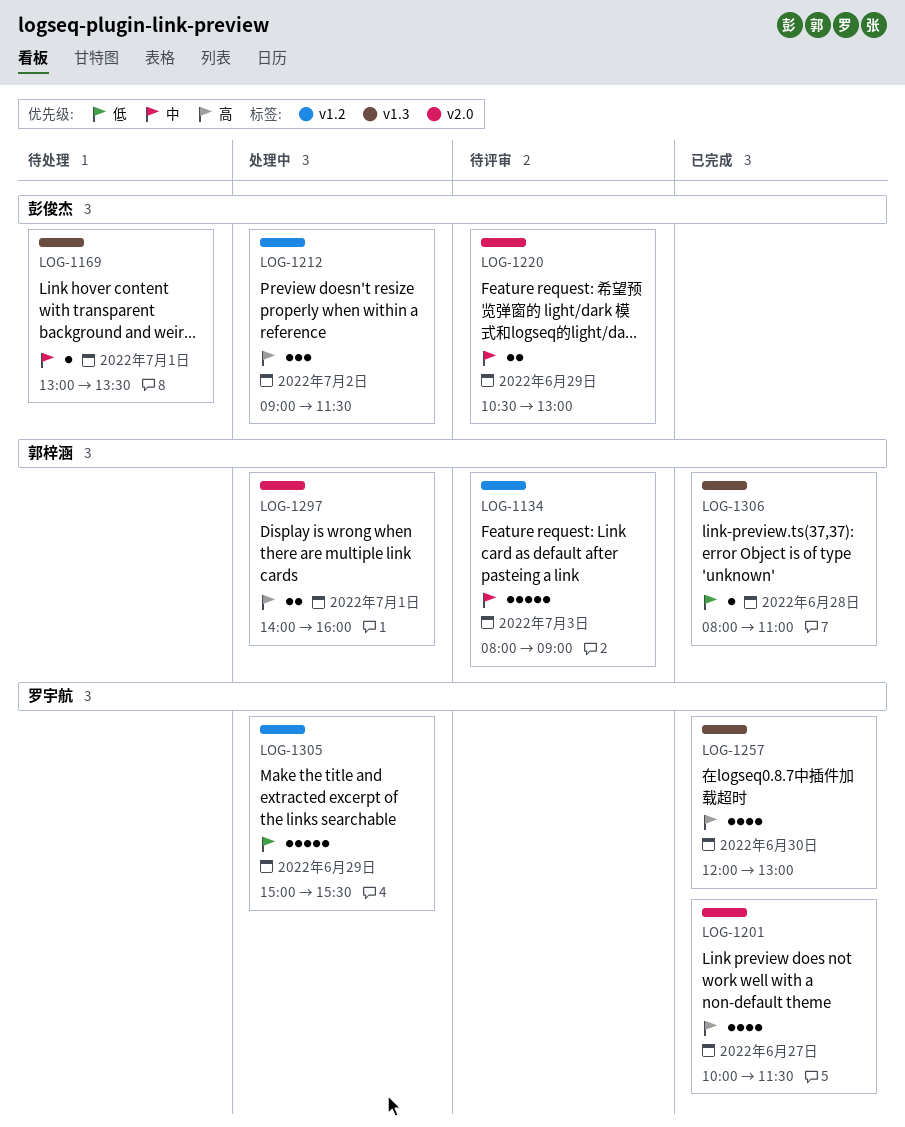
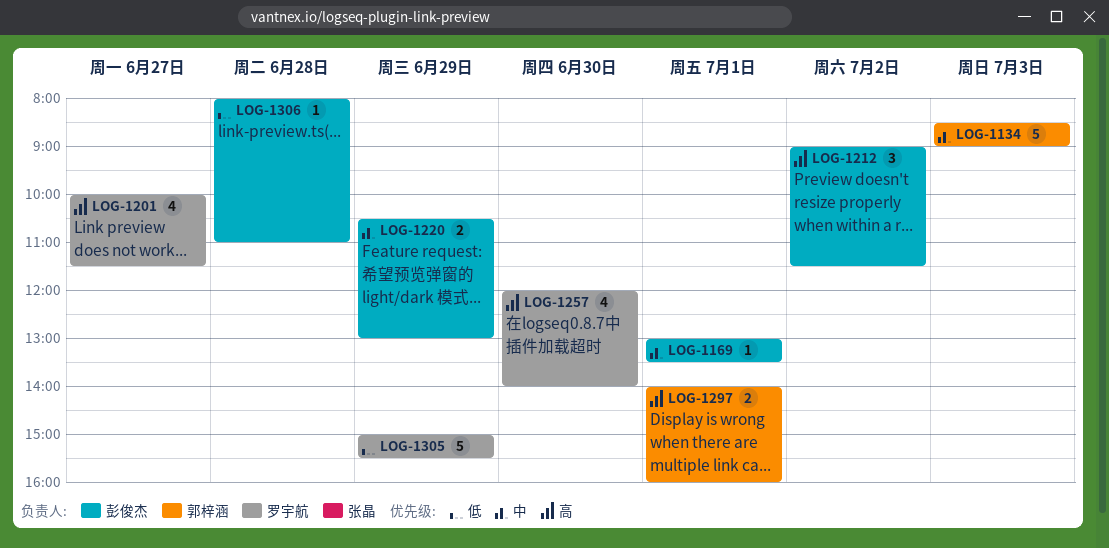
LOG-1134, begins: 08:00 -> 08:30
LOG-1257, ends: 13:00 -> 14:00
LOG-1306, owner: 郭梓涵 -> 彭俊杰

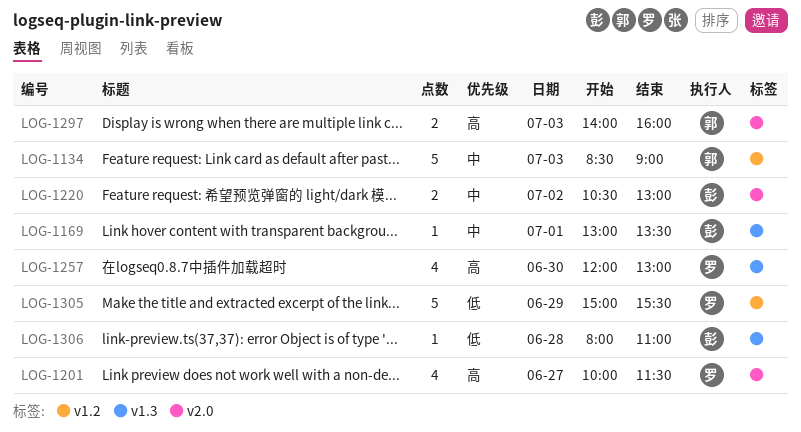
LOG-1212: present -> none
LOG-1220, day: Jun 29 -> Jul 2
LOG-1257, ends: 14:00 -> 13:00
LOG-1297, day: Jul 1 -> Jul 3

